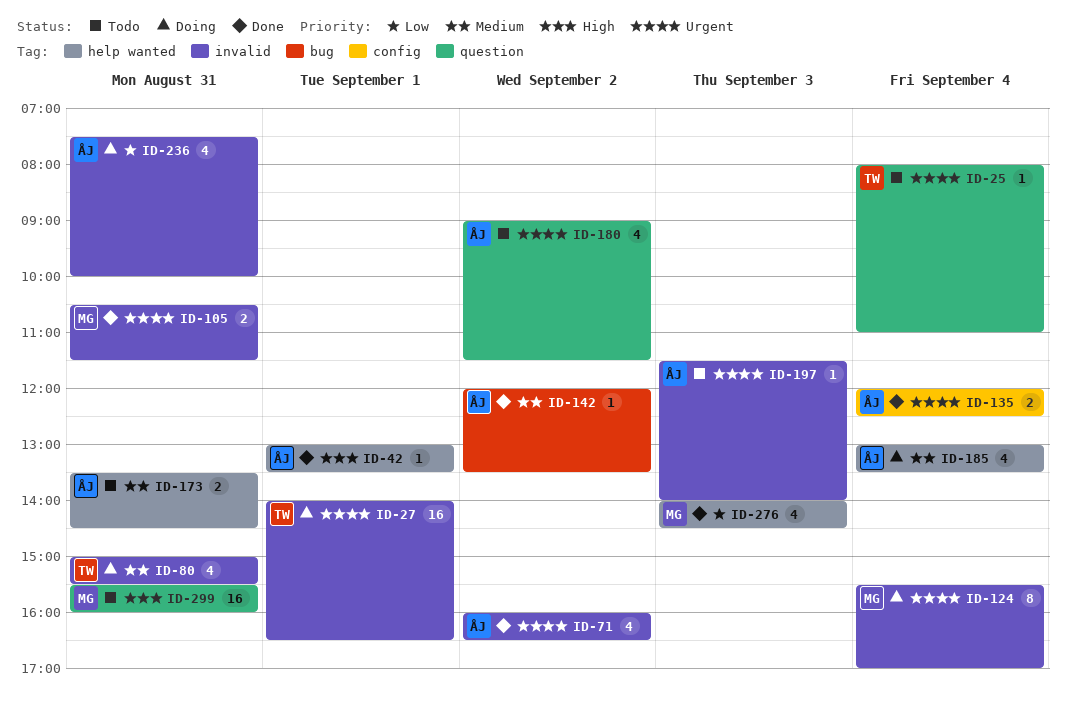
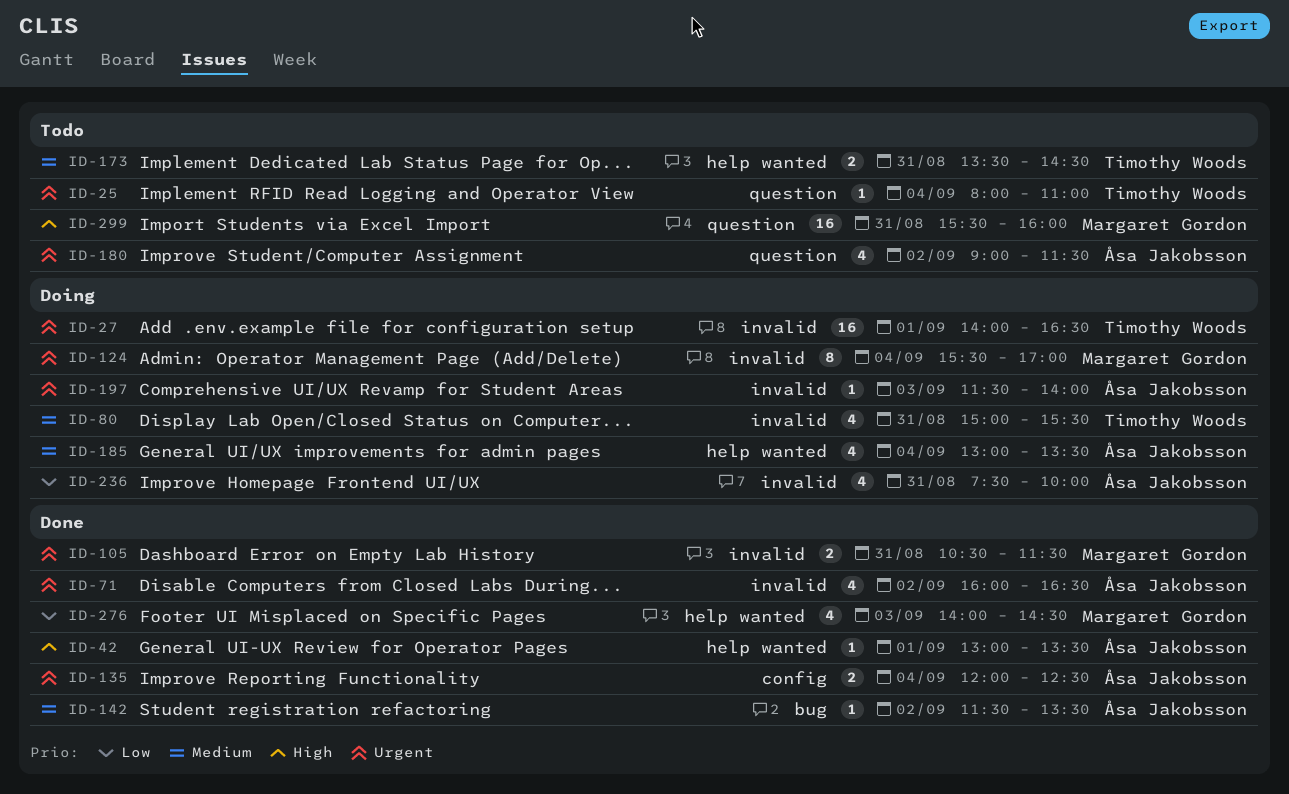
ID-142, begins: 12:00 -> 11:30
ID-173, owner: Åsa Jakobsson -> Timothy Woods
ID-197, status: Todo -> Doing

